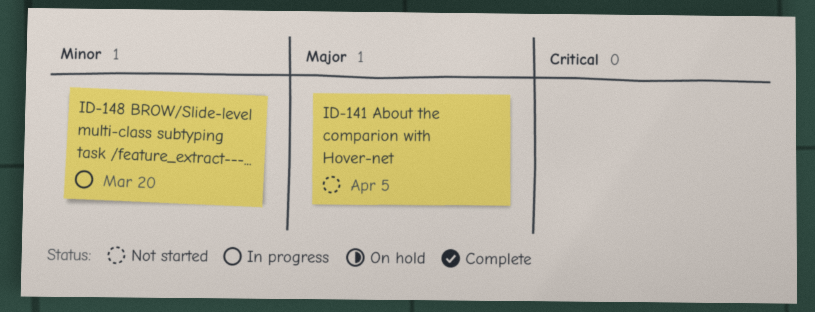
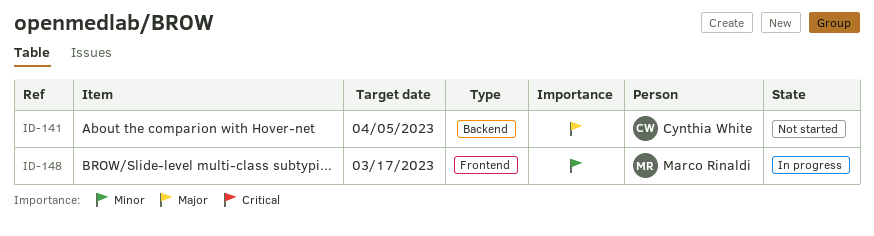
ID-148, due: Mar 20 -> Mar 17

